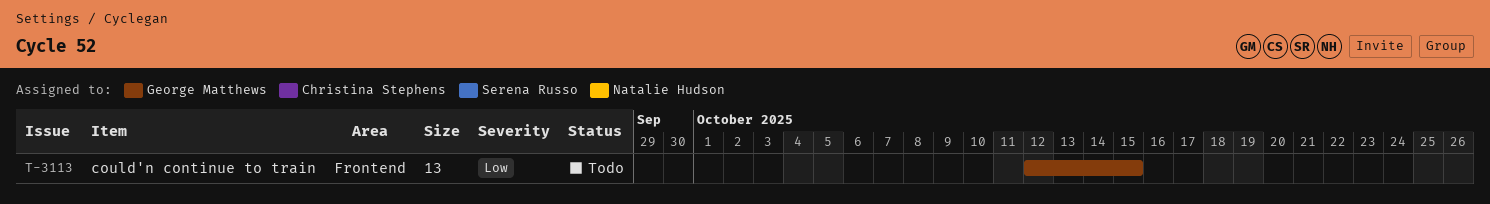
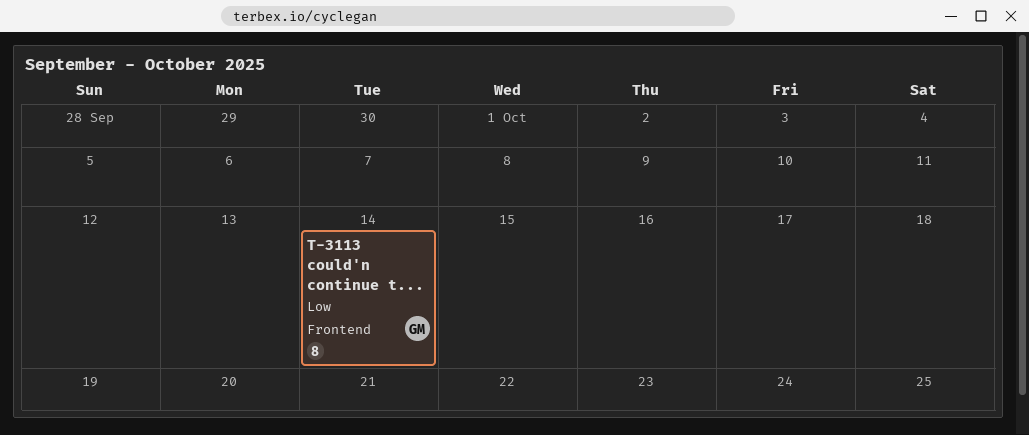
T-3113, estimate: 13 -> 8
T-3113, due: Oct 15 -> Oct 14

